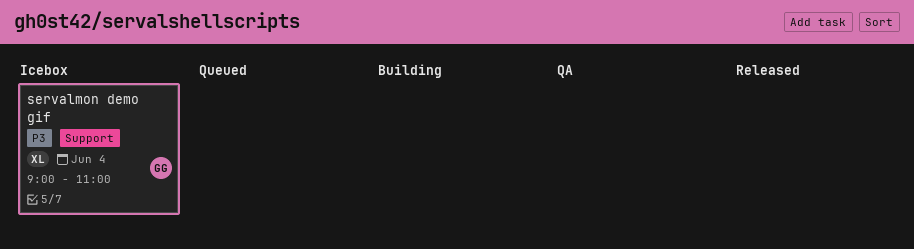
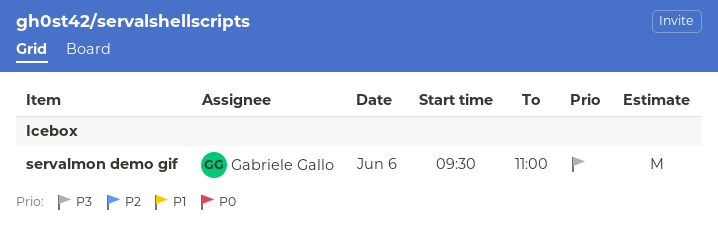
servalmon demo gif, estimate: XL -> M
servalmon demo gif, day: Jun 4 -> Jun 6
servalmon demo gif, begins: 09:00 -> 09:30

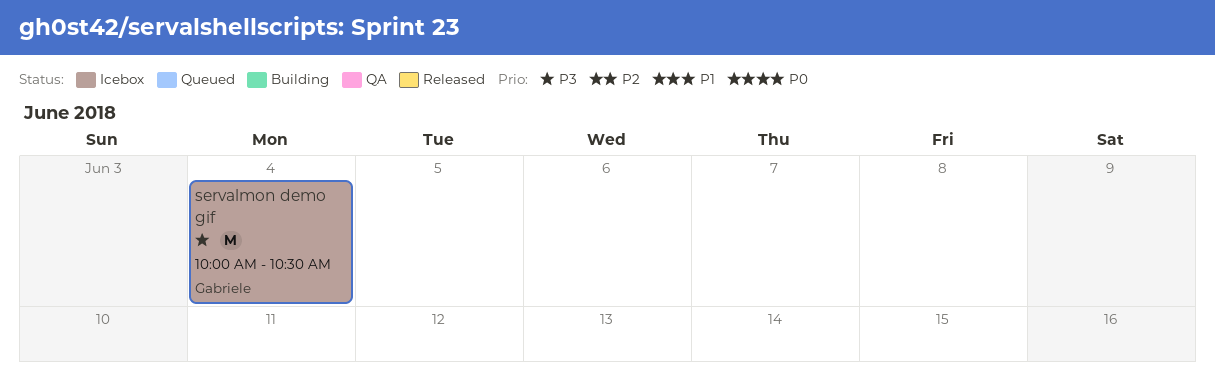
servalmon demo gif, day: Jun 6 -> Jun 4
servalmon demo gif, begins: 09:30 -> 10:00
servalmon demo gif, ends: 11:00 -> 10:30

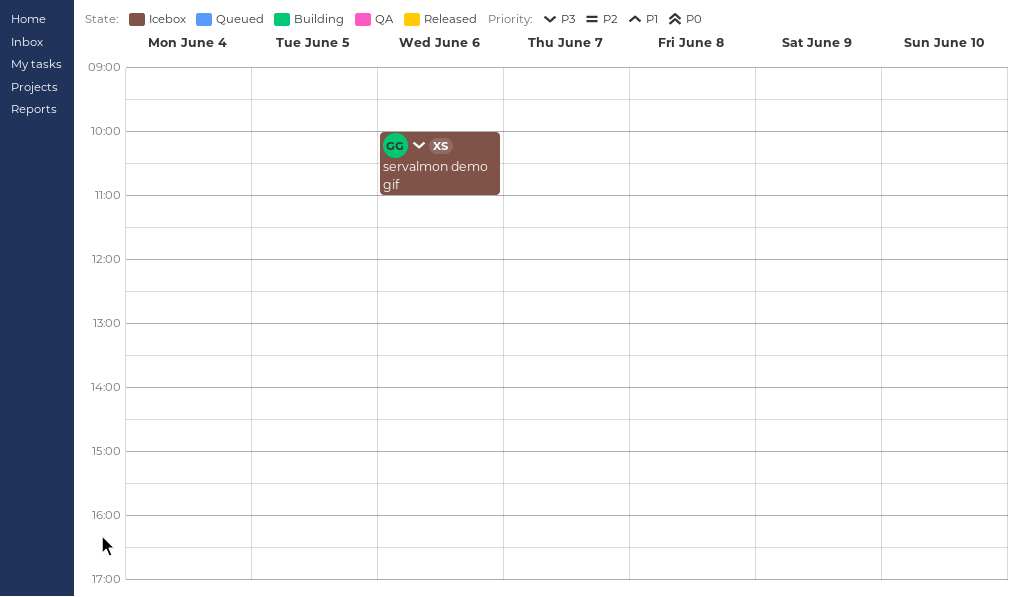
servalmon demo gif, estimate: M -> XS
servalmon demo gif, day: Jun 4 -> Jun 6
servalmon demo gif, ends: 10:30 -> 11:00

